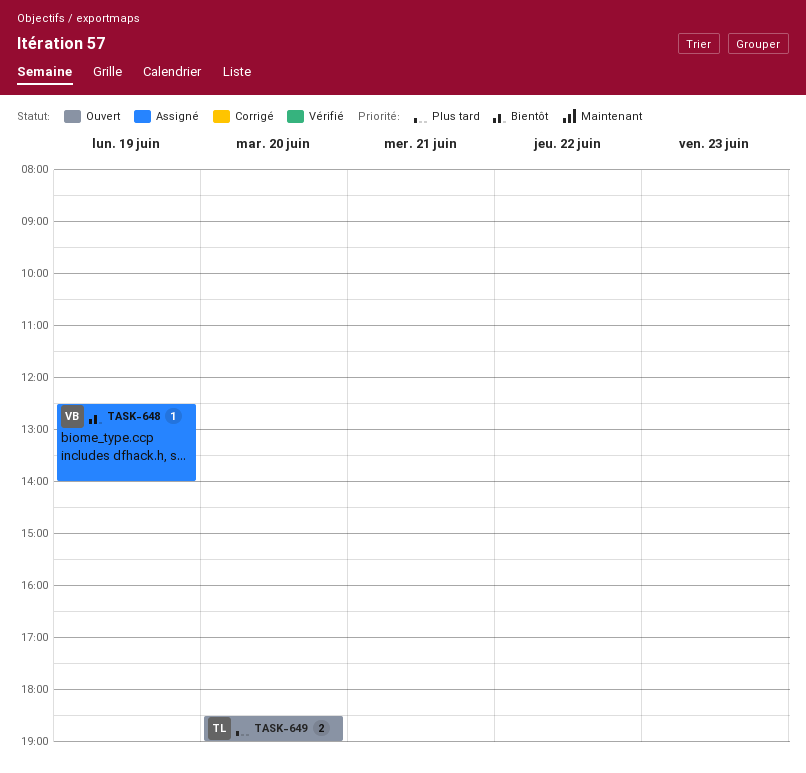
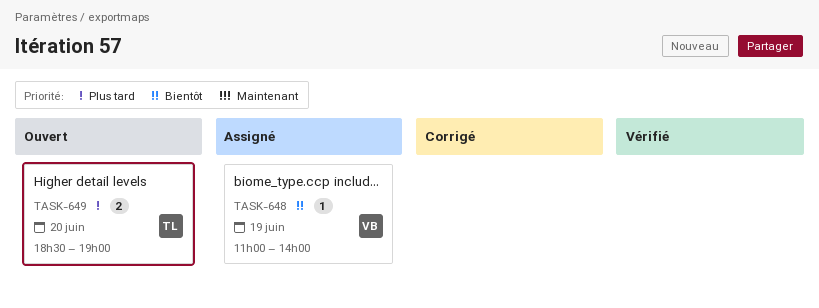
TASK-648, begins: 12:30 -> 11:00

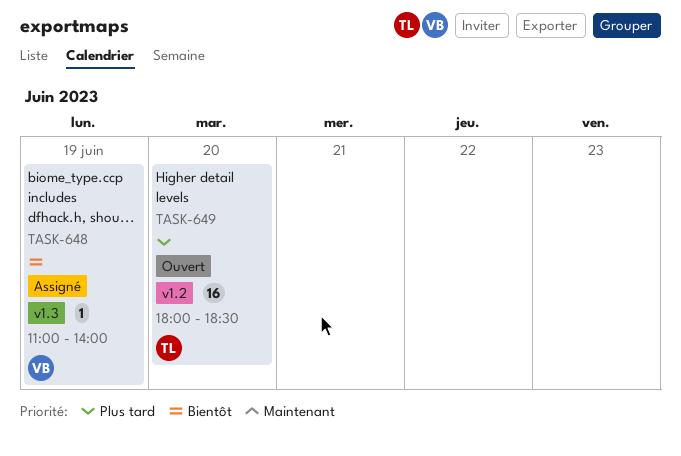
TASK-649, estimate: 2 -> 16
TASK-649, begins: 18:30 -> 18:00
TASK-649, ends: 19:00 -> 18:30

